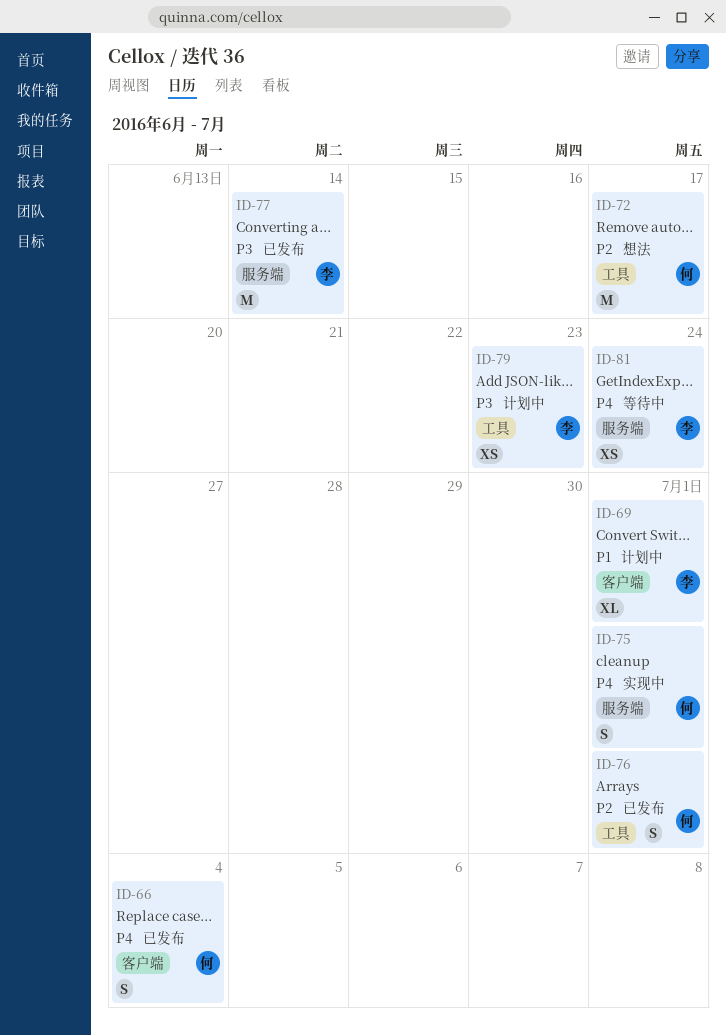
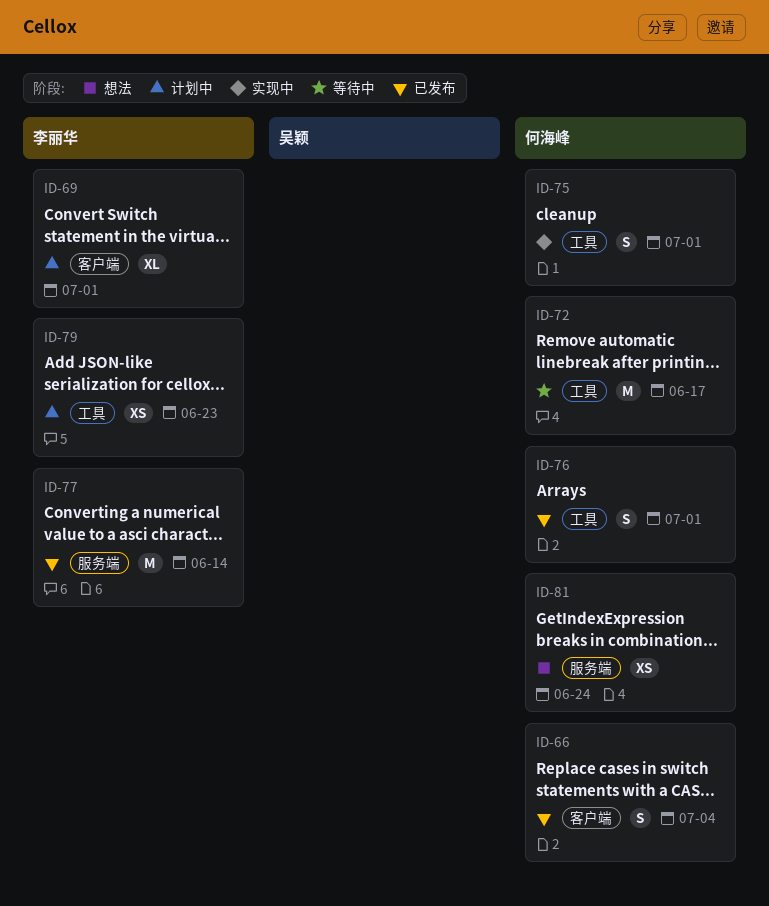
ID-72, status: 想法 -> 等待中
ID-75, label: 服务端 -> 工具
ID-81, status: 等待中 -> 想法
ID-81, owner: 李丽华 -> 何海峰

